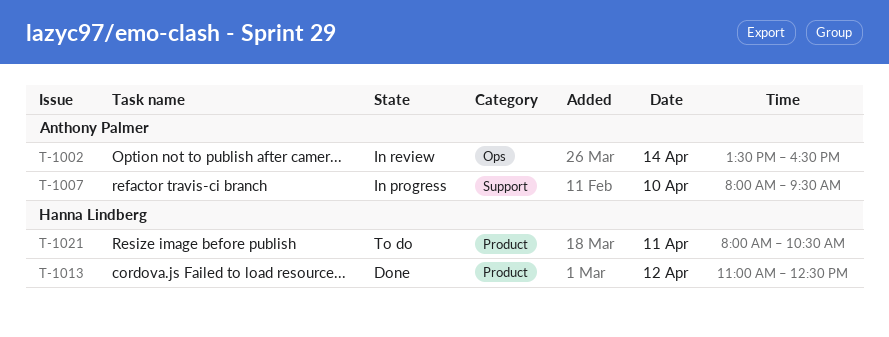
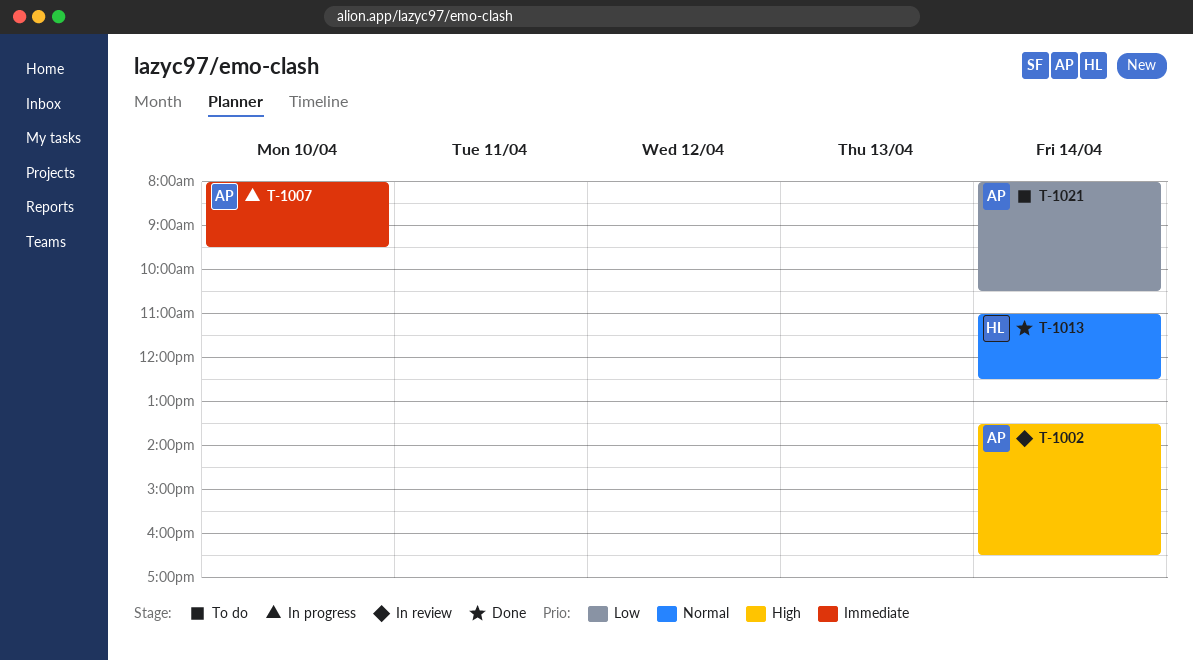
T-1013, day: Apr 12 -> Apr 14
T-1021, owner: Hanna Lindberg -> Anthony Palmer
T-1021, day: Apr 11 -> Apr 14

